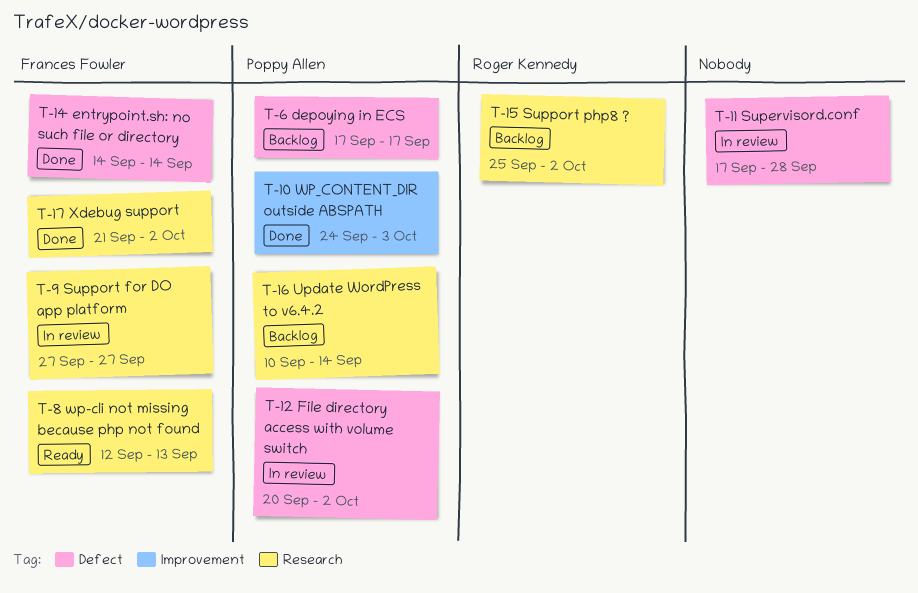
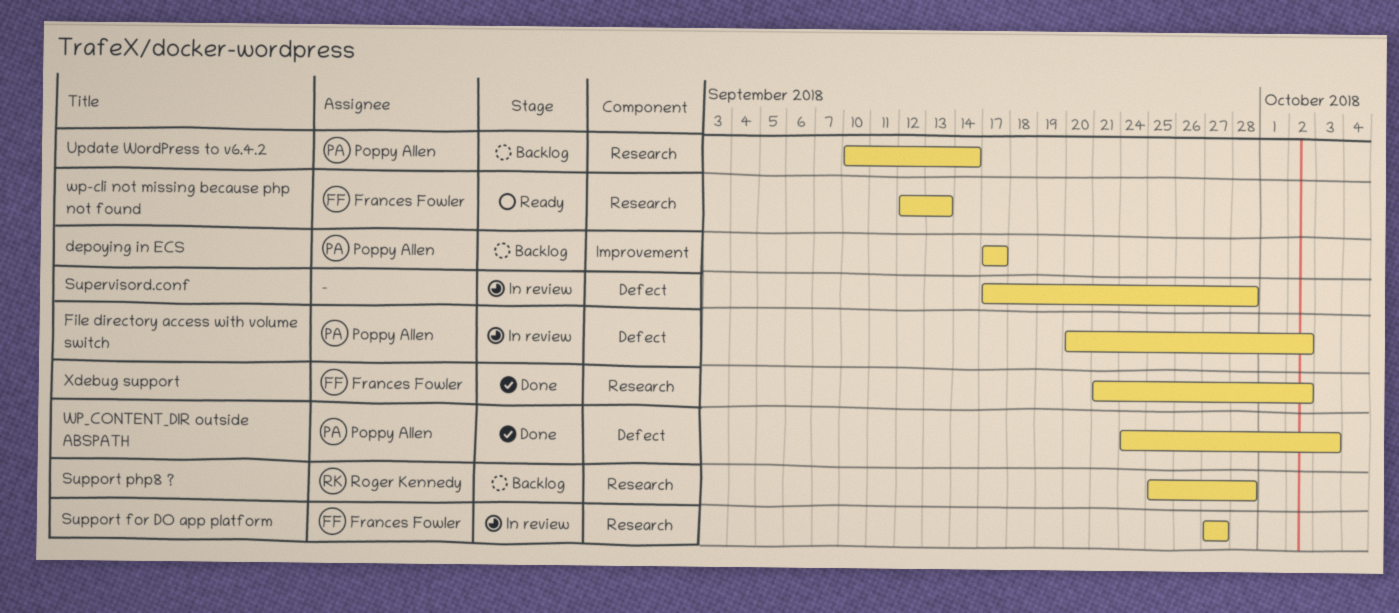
depoying in ECS, label: Defect -> Improvement
entrypoint.sh: no such file or directory: present -> none
Support php8 ?, due: Oct 2 -> Sep 28
WP_CONTENT_DIR outside ABSPATH, label: Improvement -> Defect

